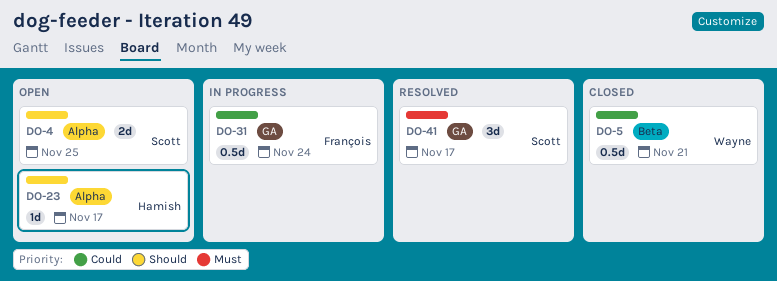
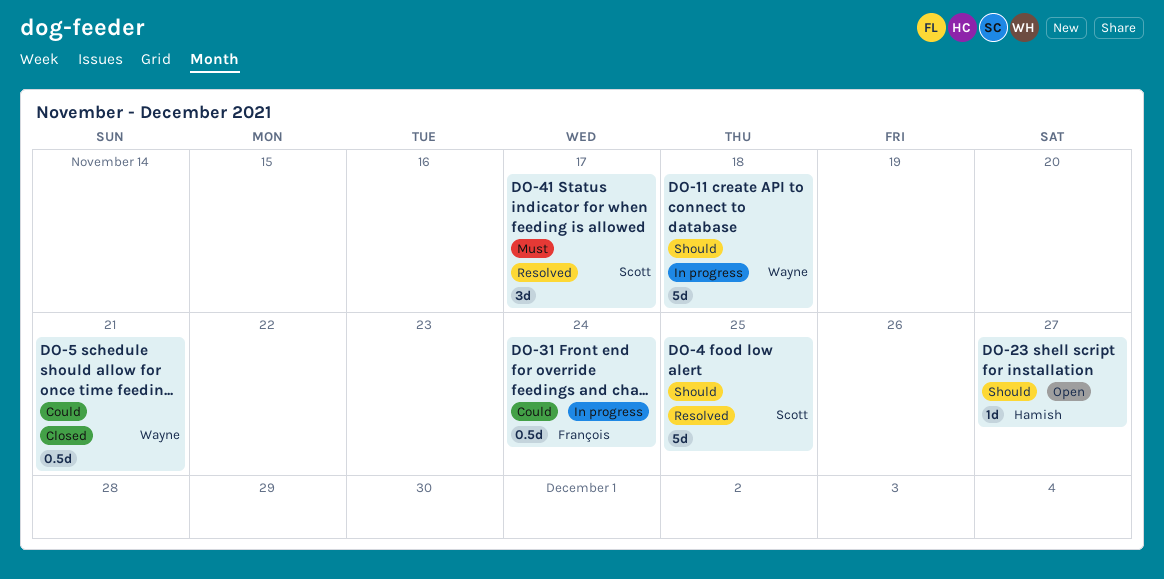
DO-4, status: Open -> Resolved
DO-4, estimate: 2d -> 5d
DO-11: none -> present
DO-23, due: Nov 17 -> Nov 27

